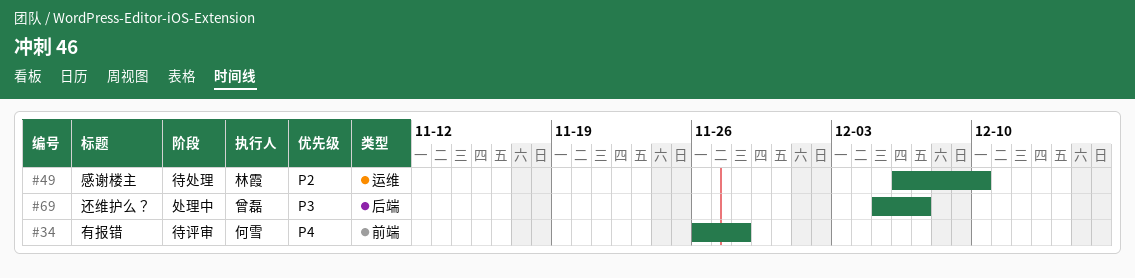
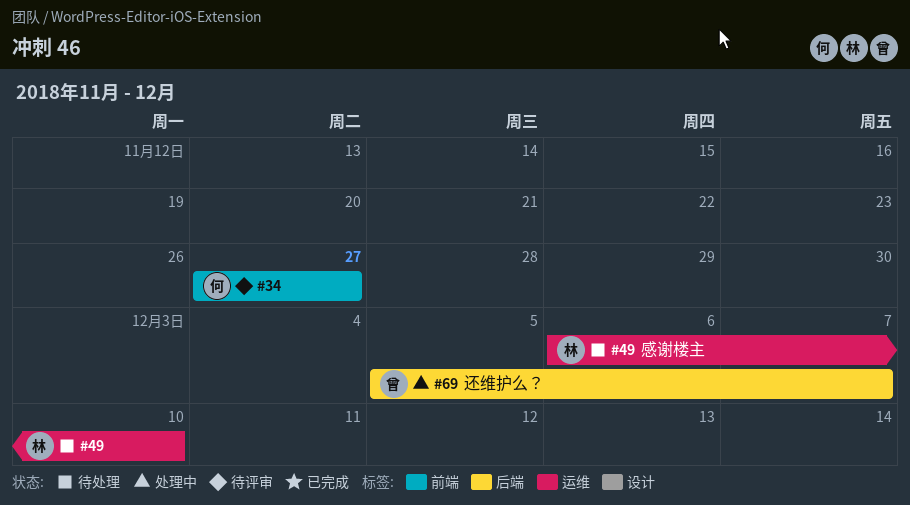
#34, start: Nov 26 -> Nov 27
#34, due: Nov 28 -> Nov 27

